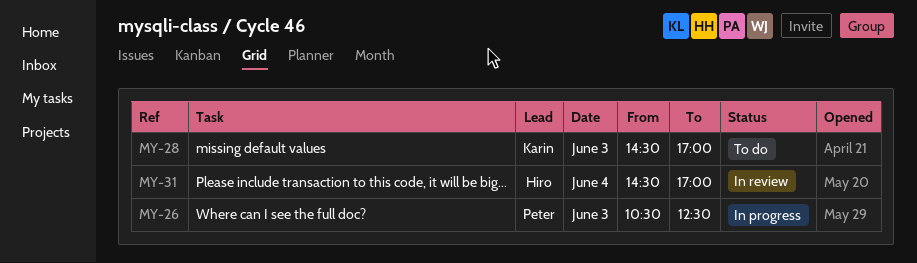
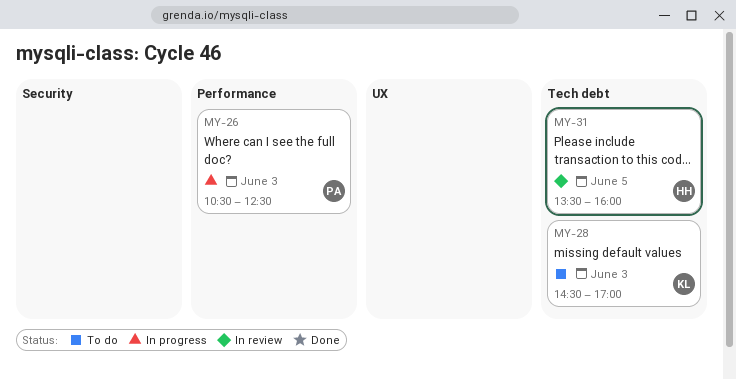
MY-31, day: Jun 4 -> Jun 5
MY-31, begins: 14:30 -> 13:30
MY-31, ends: 17:00 -> 16:00

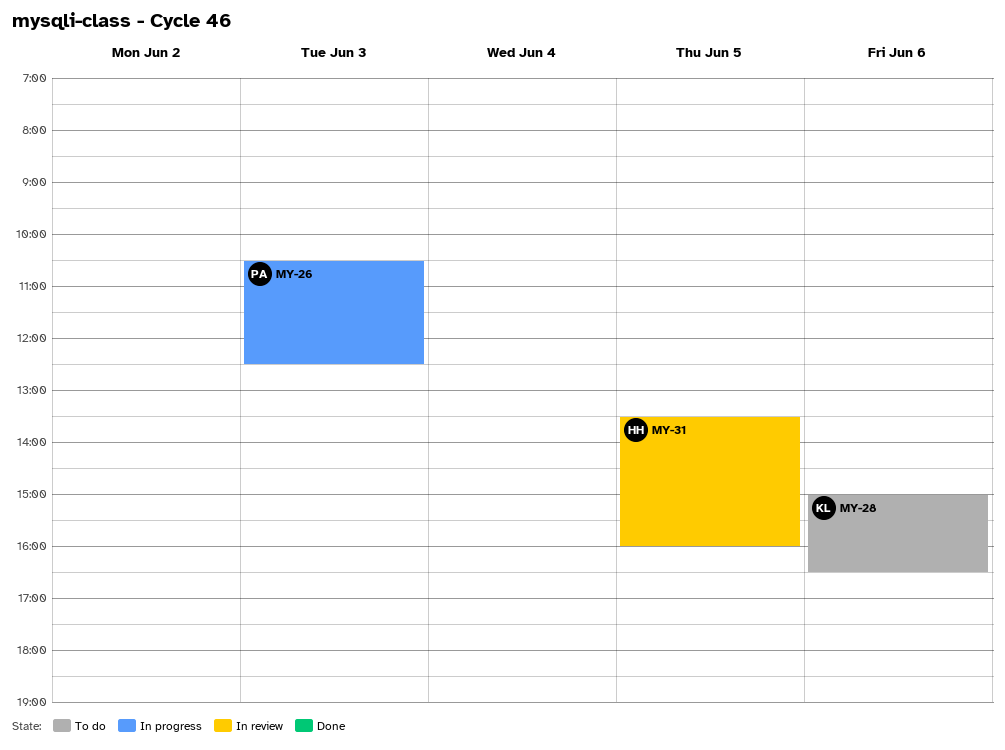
MY-28, day: Jun 3 -> Jun 6
MY-28, begins: 14:30 -> 15:00
MY-28, ends: 17:00 -> 16:30

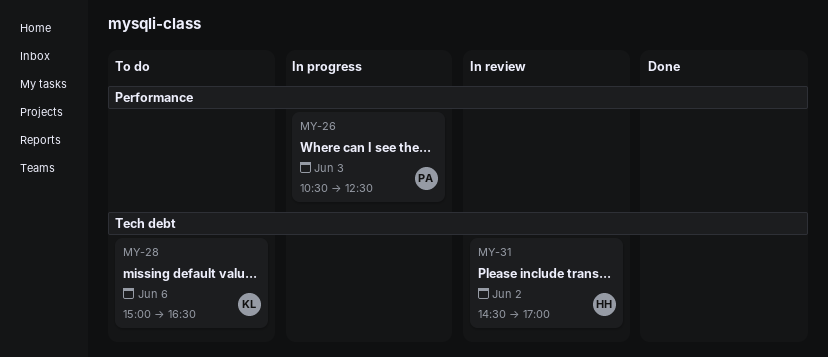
MY-31, day: Jun 5 -> Jun 2
MY-31, begins: 13:30 -> 14:30
MY-31, ends: 16:00 -> 17:00

